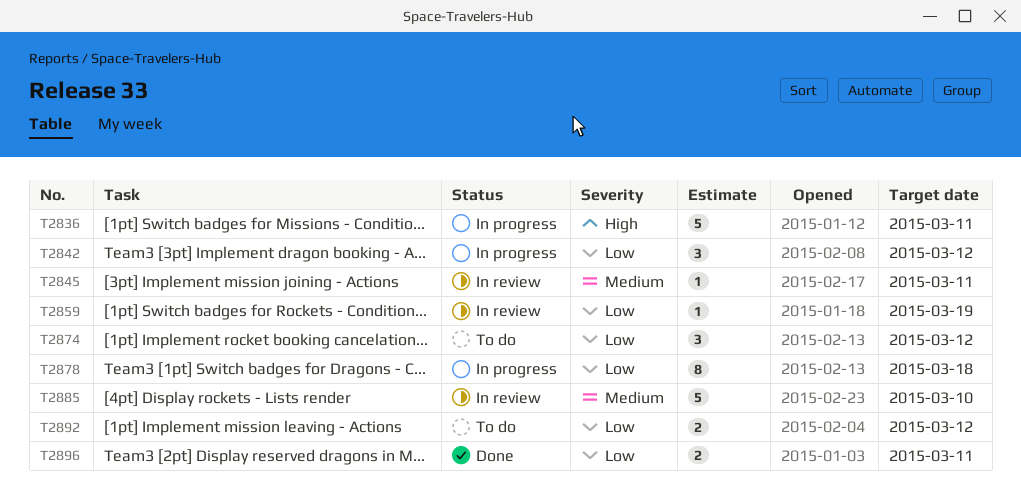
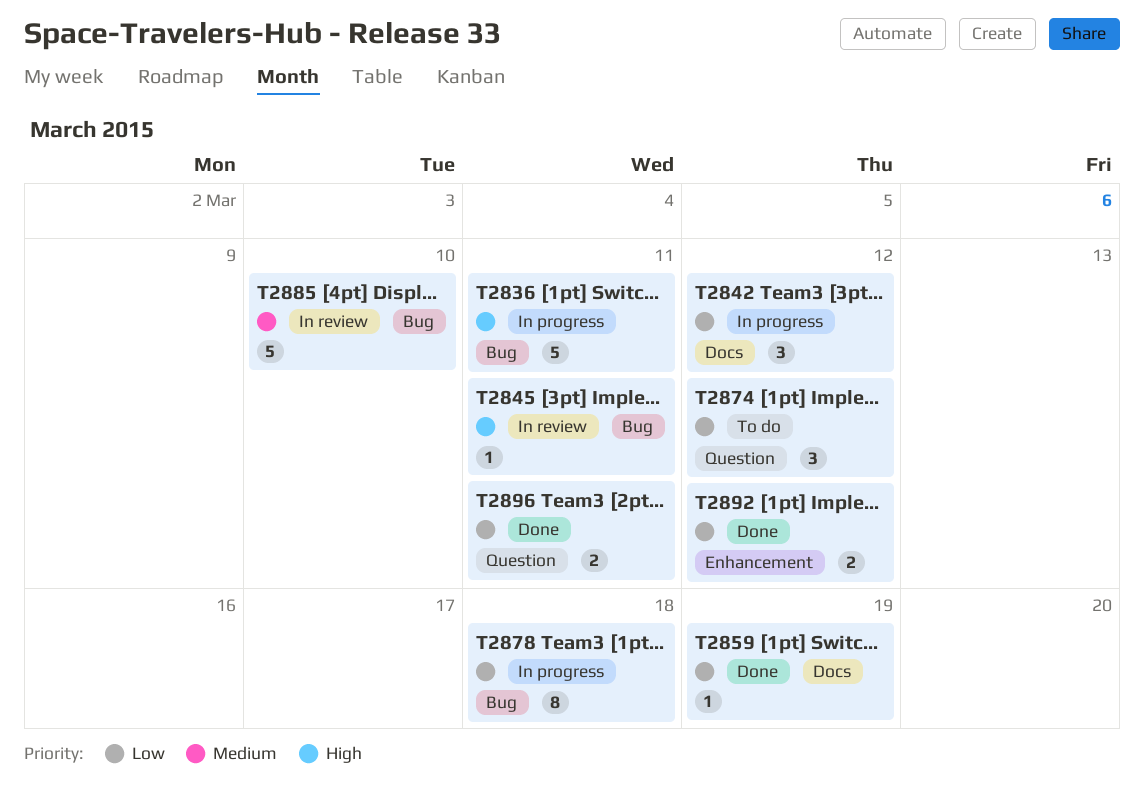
T2845, priority: Medium -> High
T2859, status: In review -> Done
T2892, status: To do -> Done

